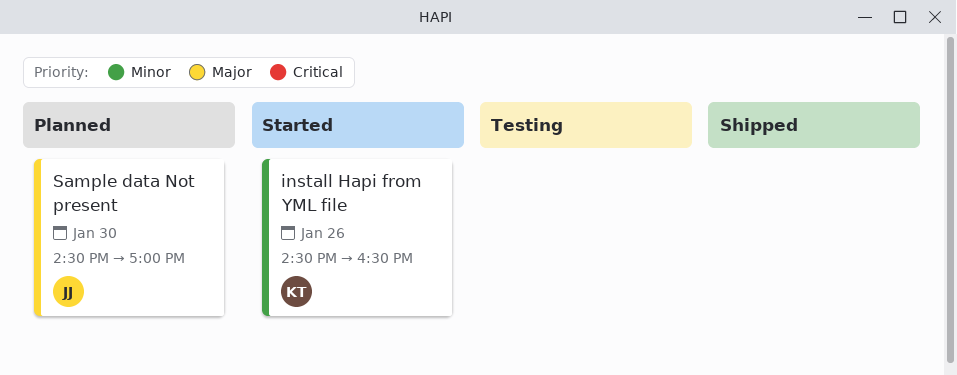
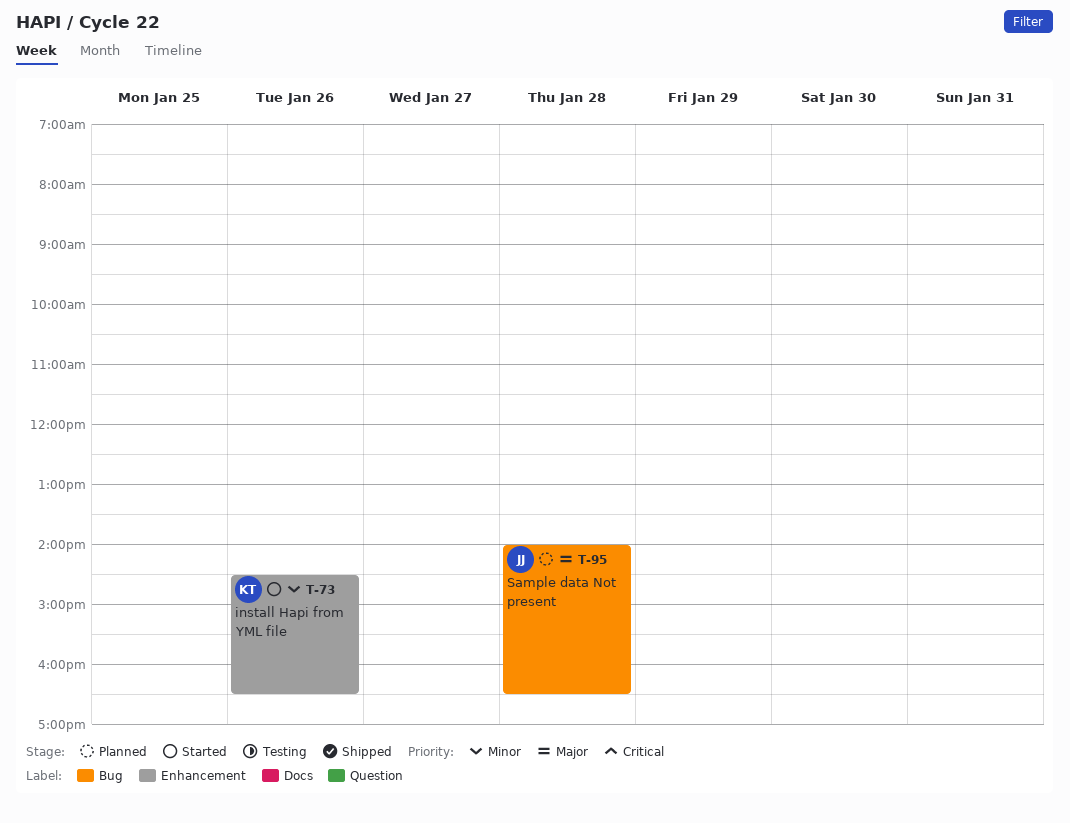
Sample data Not present, day: Jan 30 -> Jan 28
Sample data Not present, begins: 14:30 -> 14:00
Sample data Not present, ends: 17:00 -> 16:30

